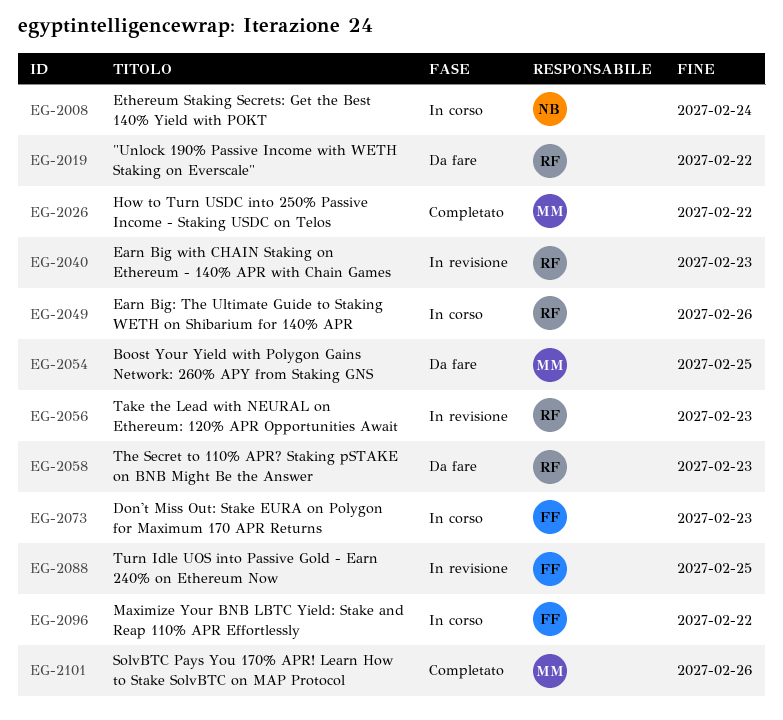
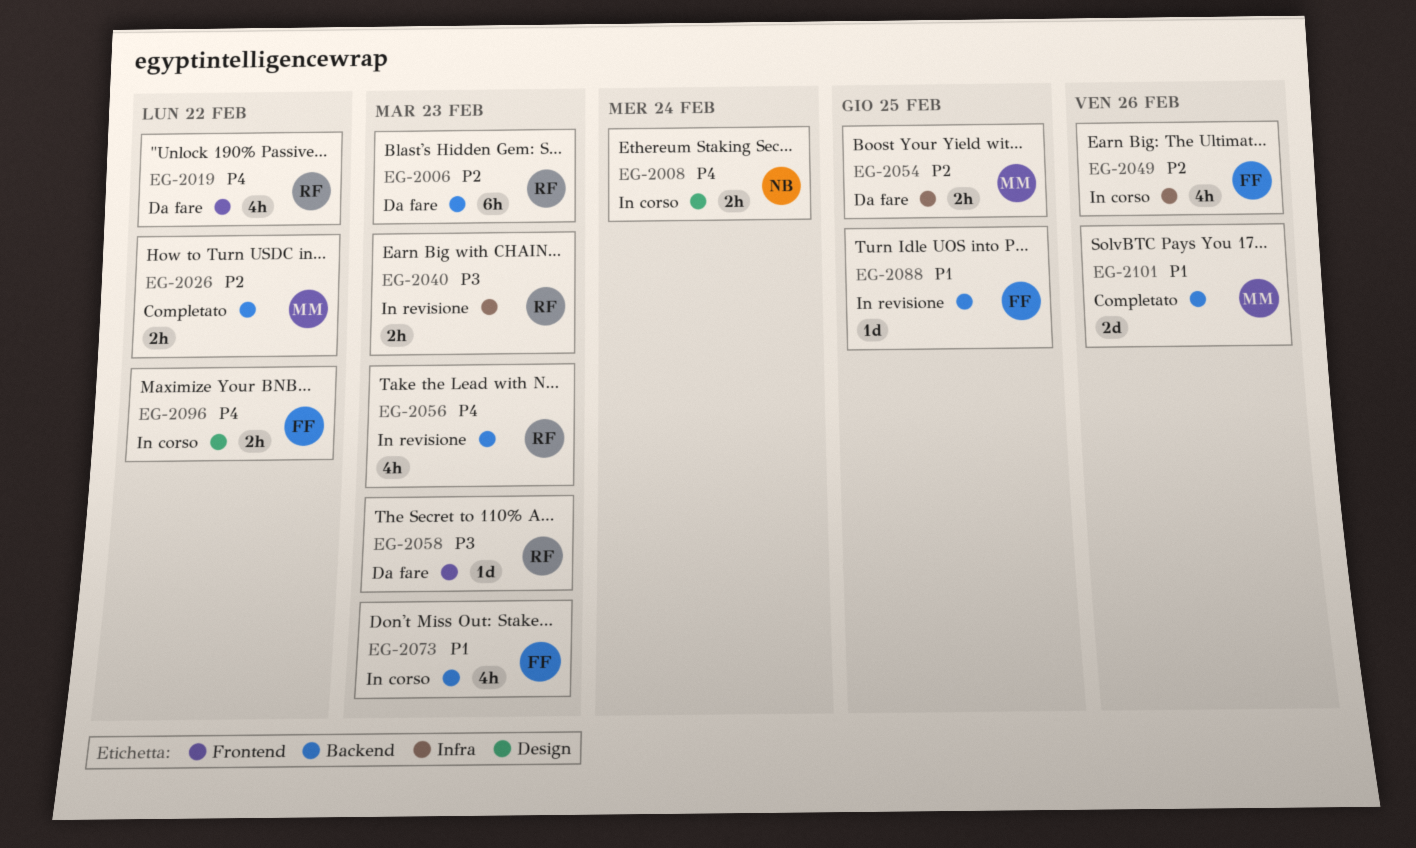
EG-2006: none -> present
EG-2049, owner: RF -> FF

